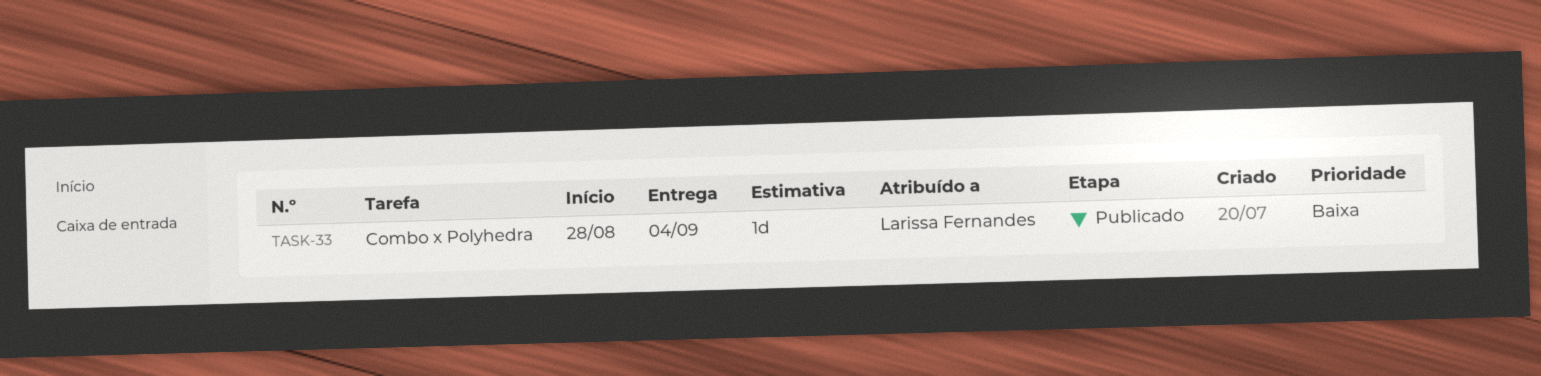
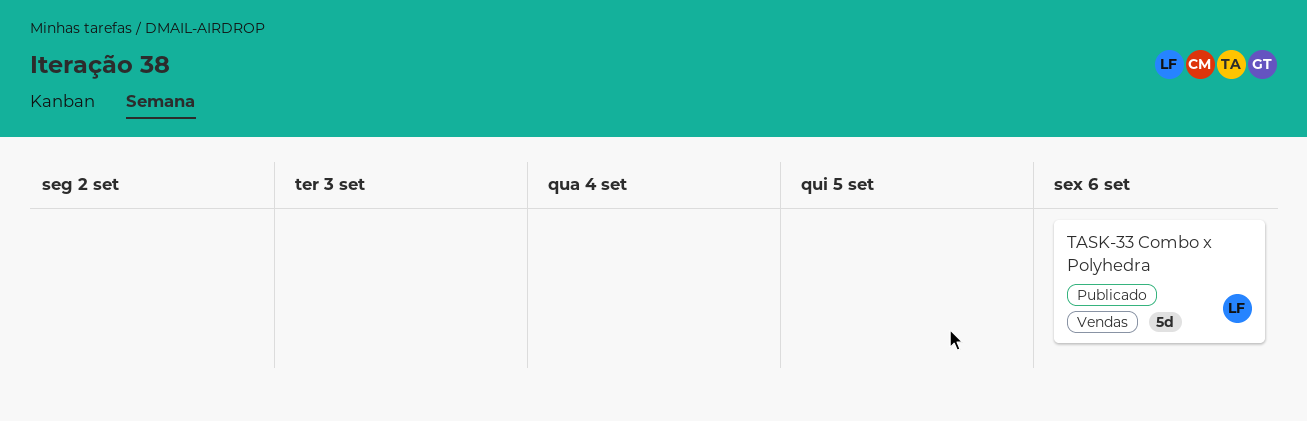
TASK-33, estimate: 1d -> 5d
TASK-33, due: Sep 4 -> Sep 6

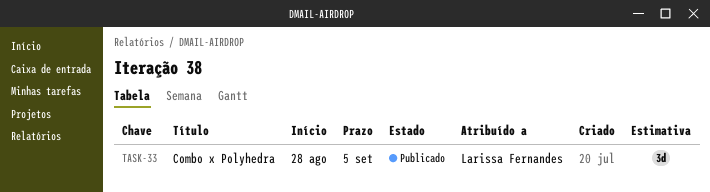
TASK-33, estimate: 5d -> 3d
TASK-33, due: Sep 6 -> Sep 5

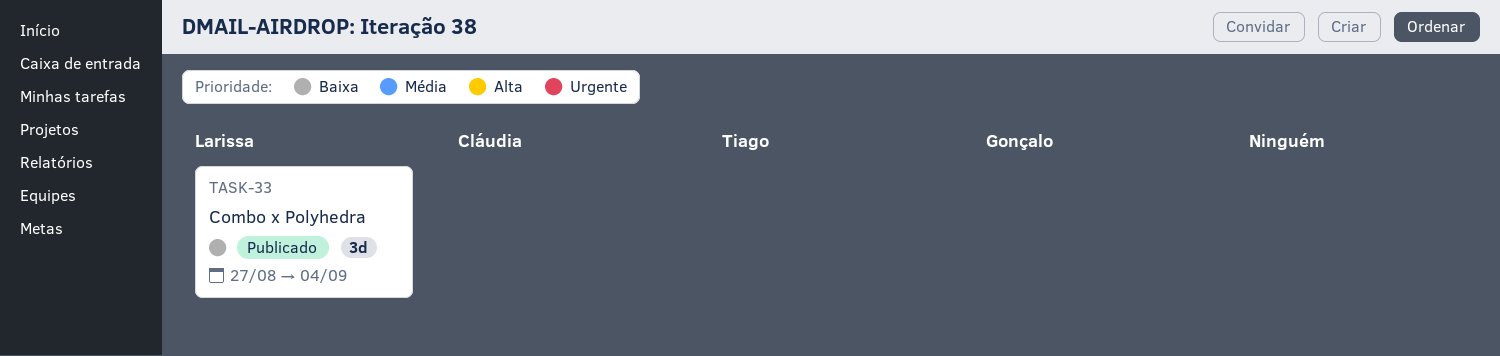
TASK-33, start: Aug 28 -> Aug 27
TASK-33, due: Sep 5 -> Sep 4

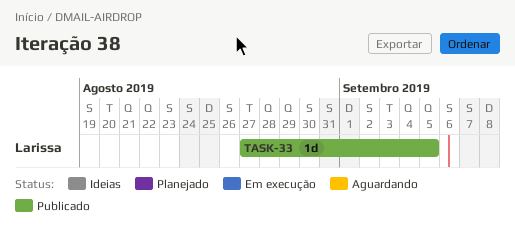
TASK-33, estimate: 3d -> 1d
TASK-33, due: Sep 4 -> Sep 5

